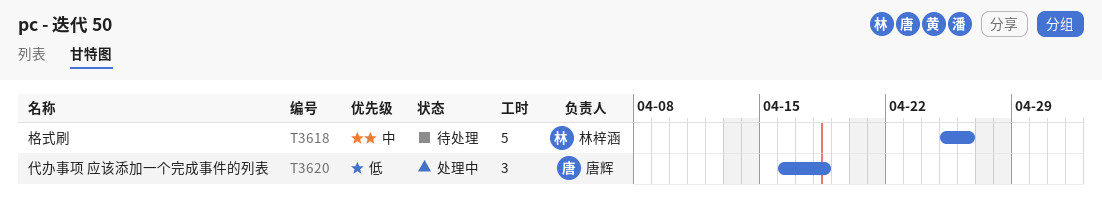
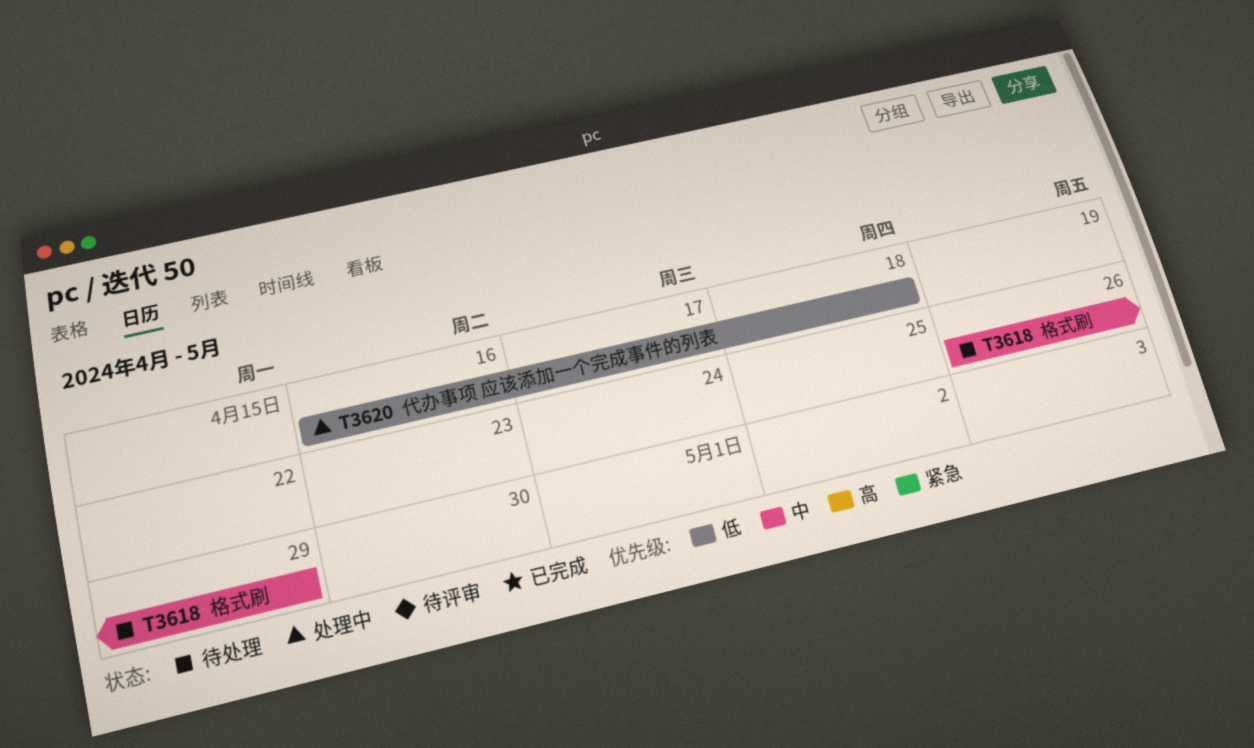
T3618, start: Apr 25 -> Apr 26
T3618, due: Apr 26 -> Apr 29

